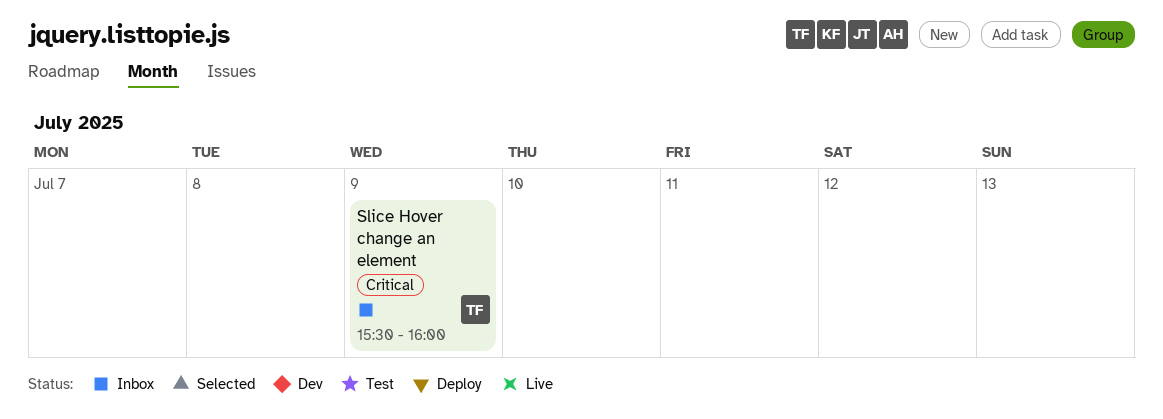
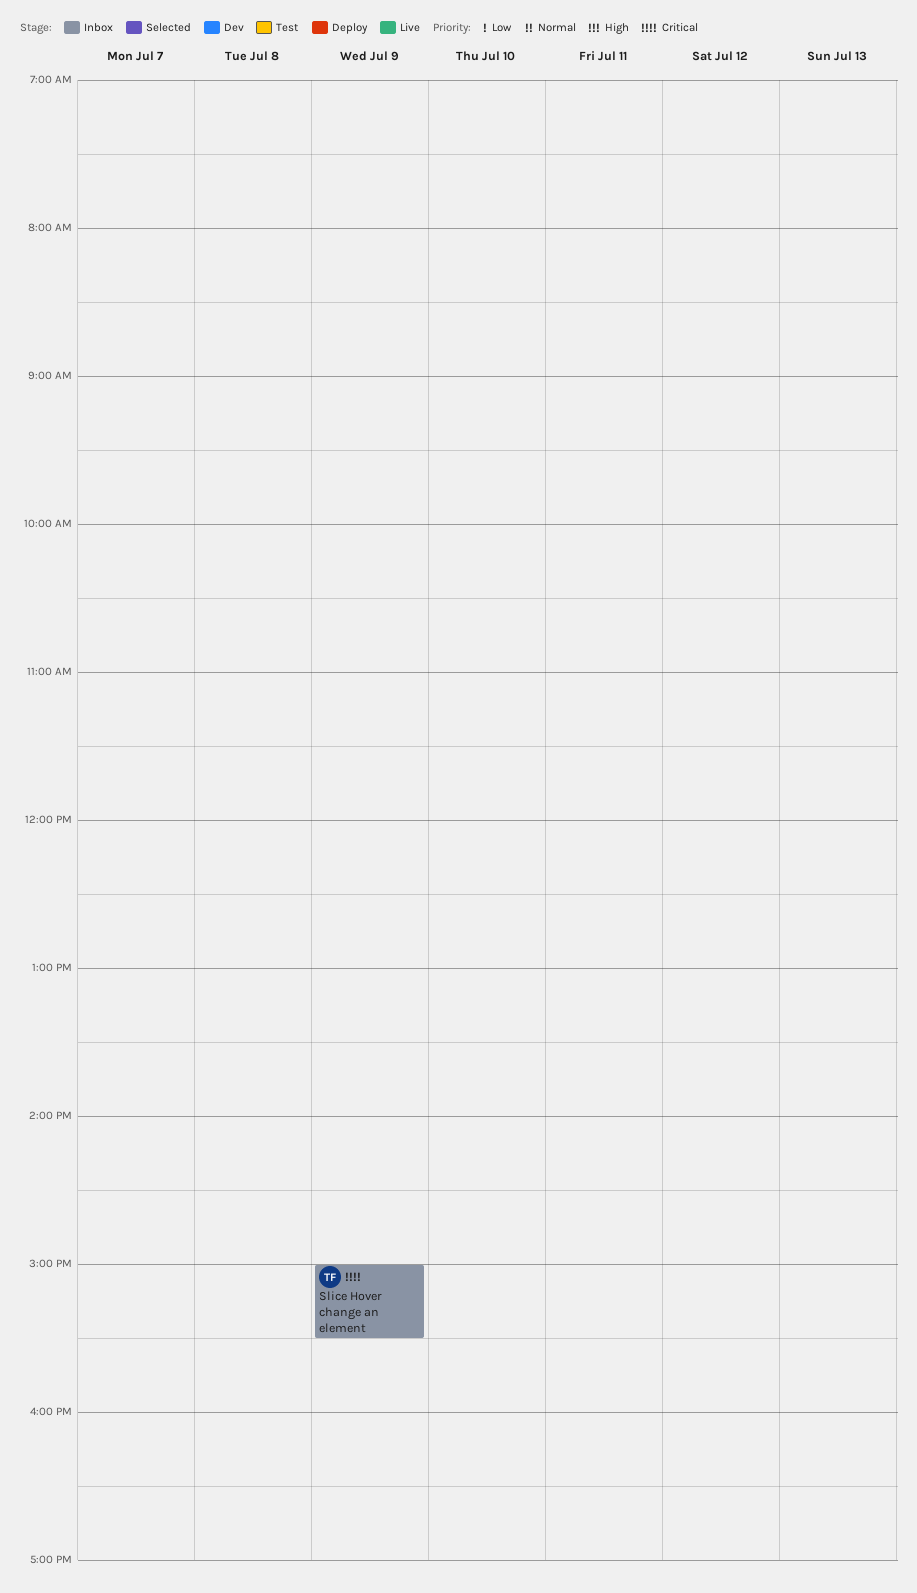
Slice Hover change an element, begins: 15:30 -> 15:00
Slice Hover change an element, ends: 16:00 -> 15:30

